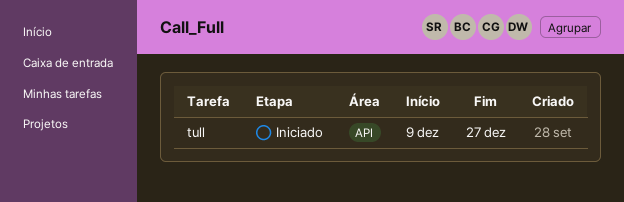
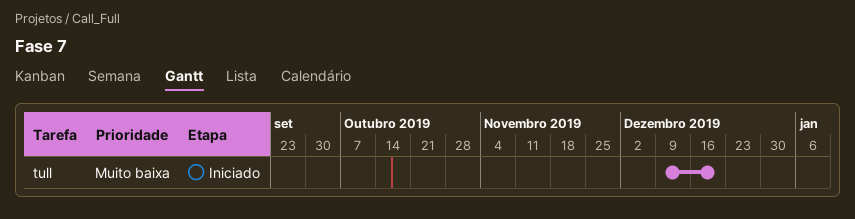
tull, due: Dec 27 -> Dec 20

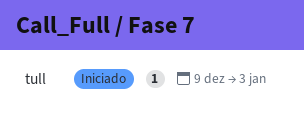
tull, due: Dec 20 -> Jan 3

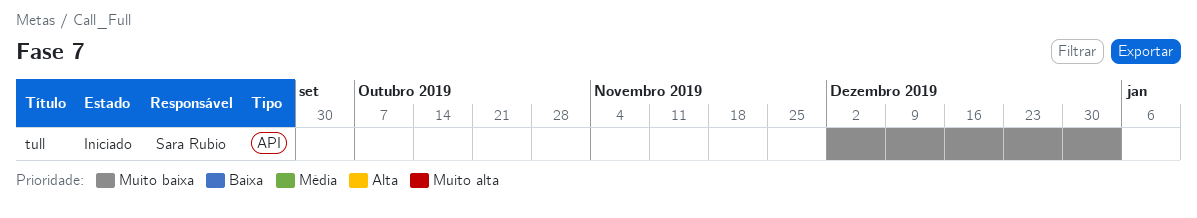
tull, start: Dec 9 -> Dec 2

